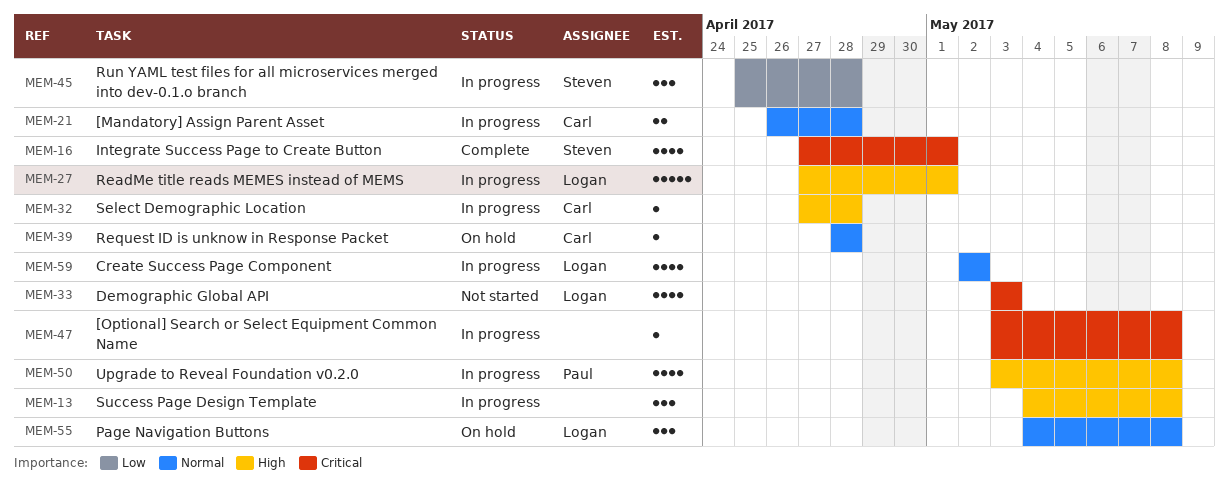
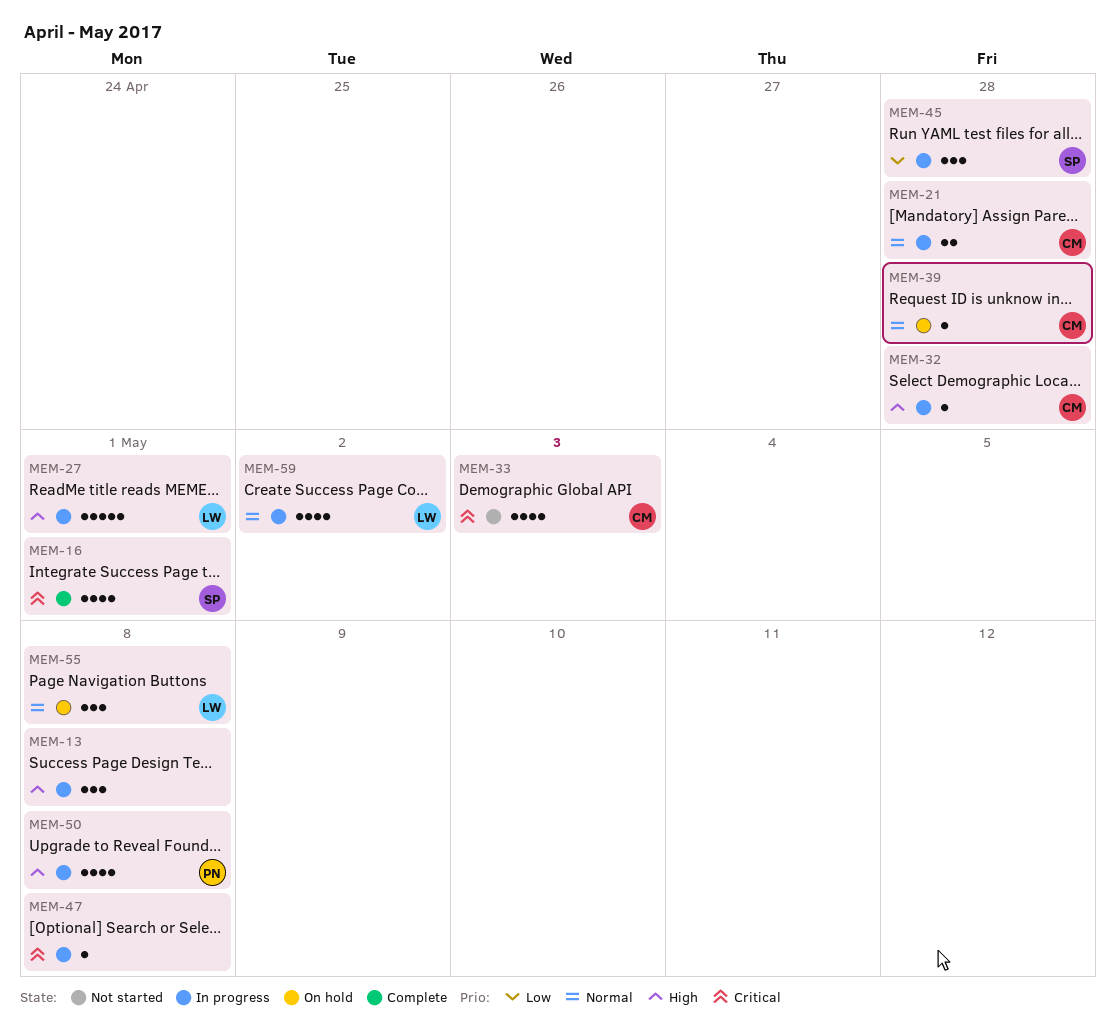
MEM-33, owner: Logan -> Carl

